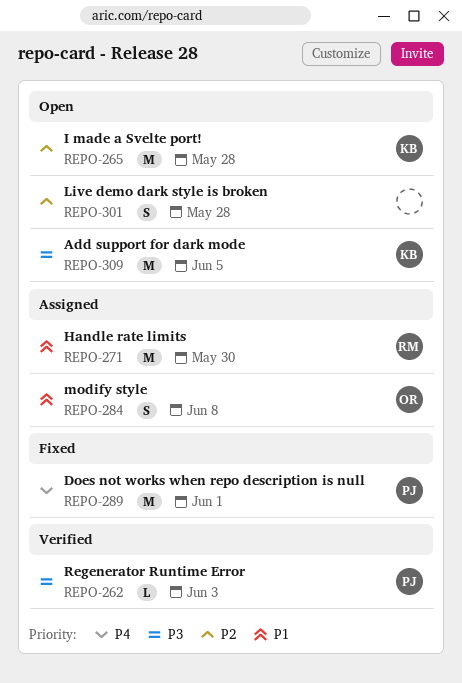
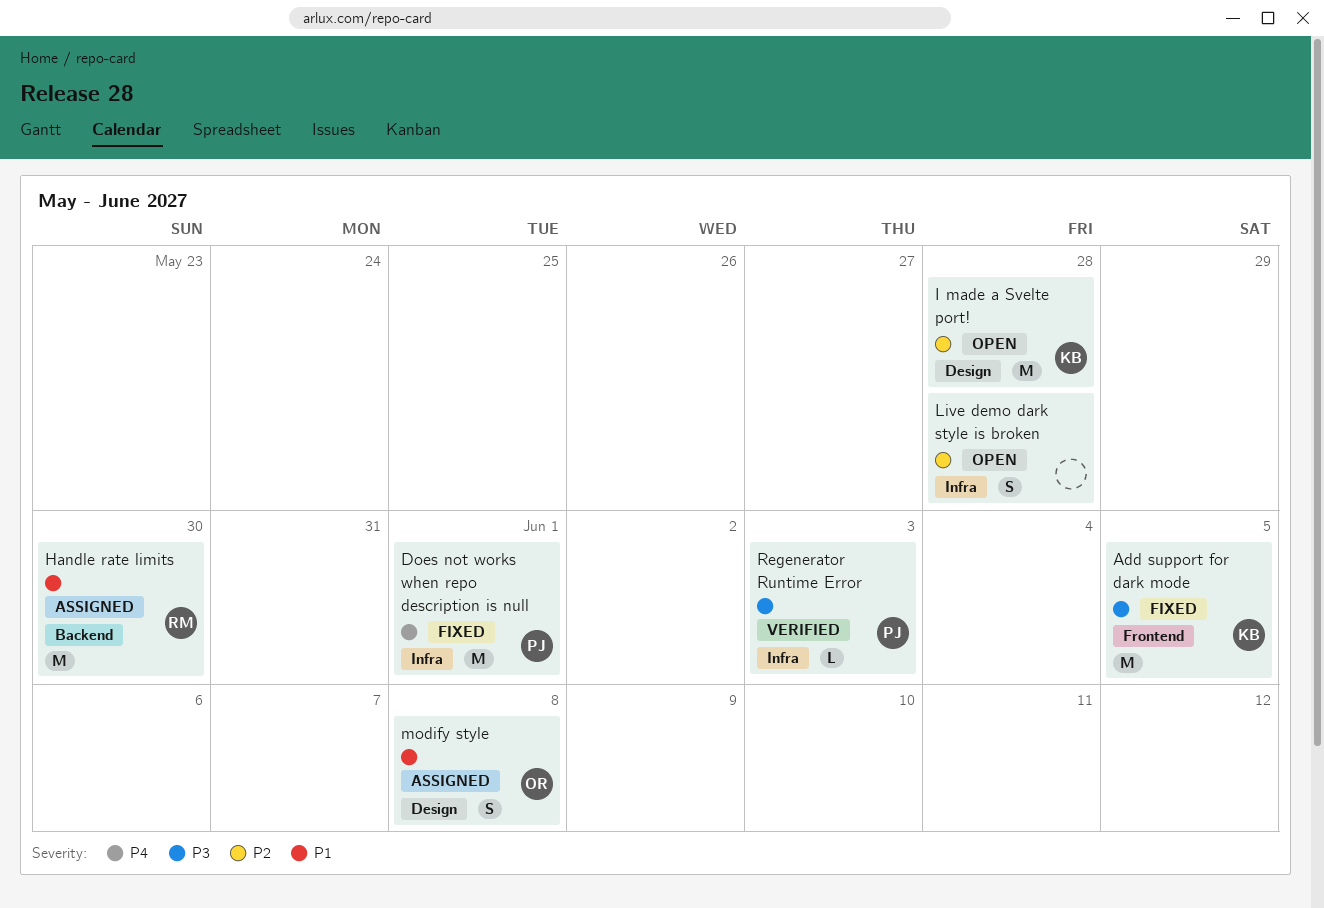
Add support for dark mode, status: Open -> Fixed

